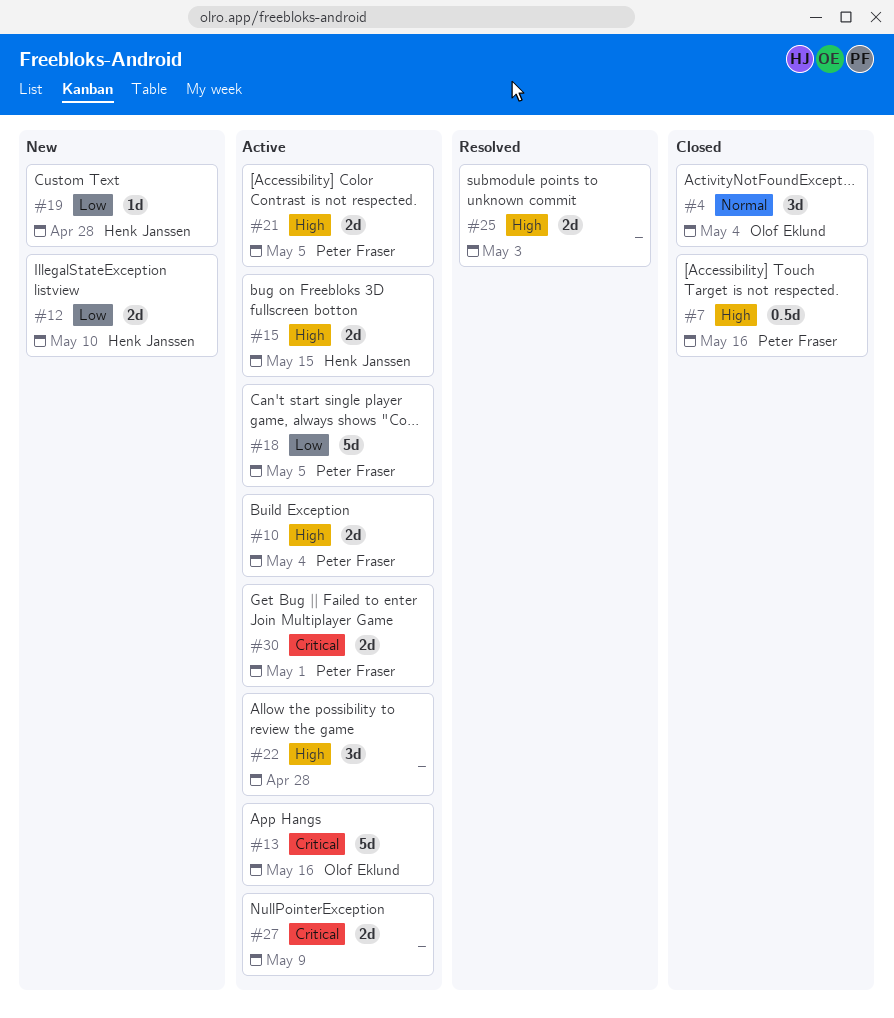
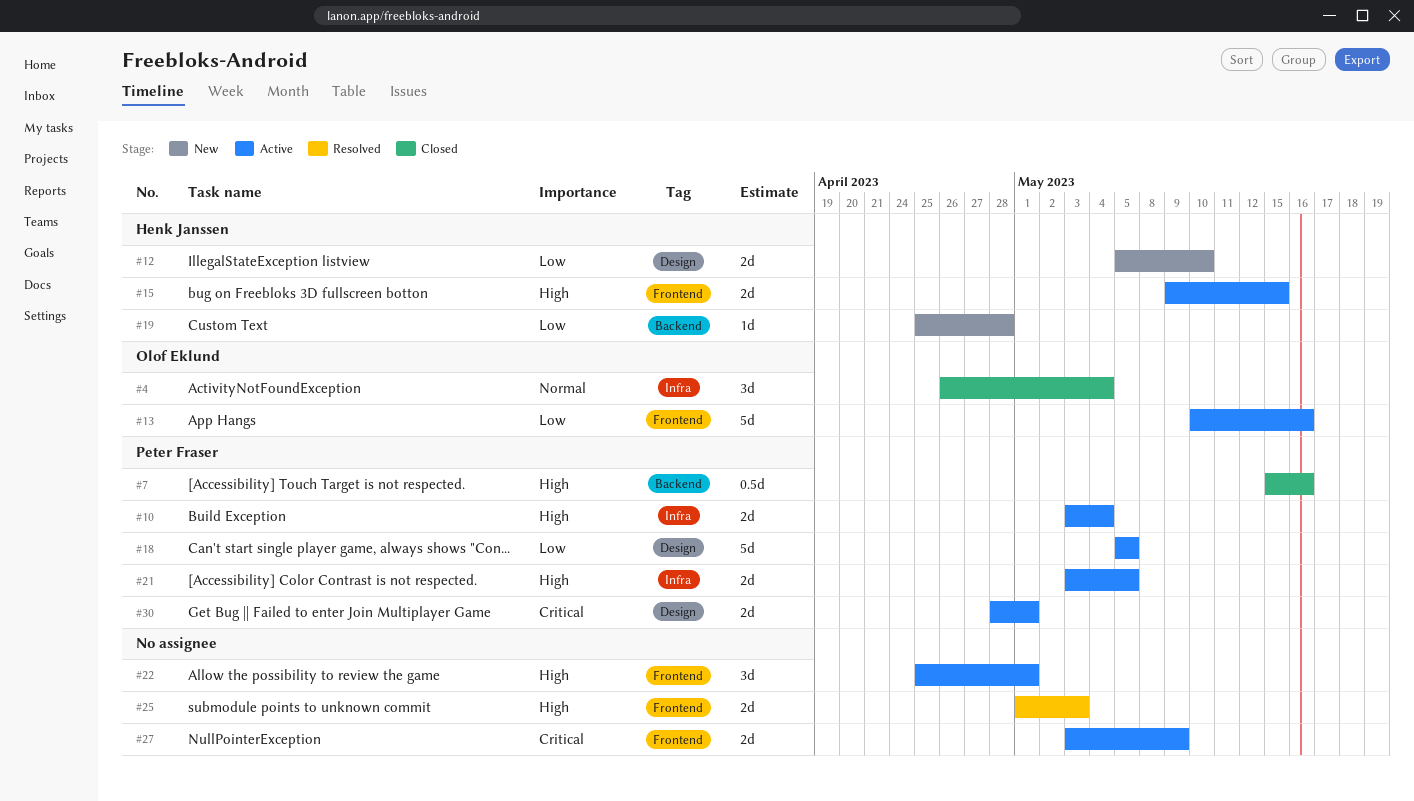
#13, priority: Critical -> Low
#22, due: Apr 28 -> May 1

